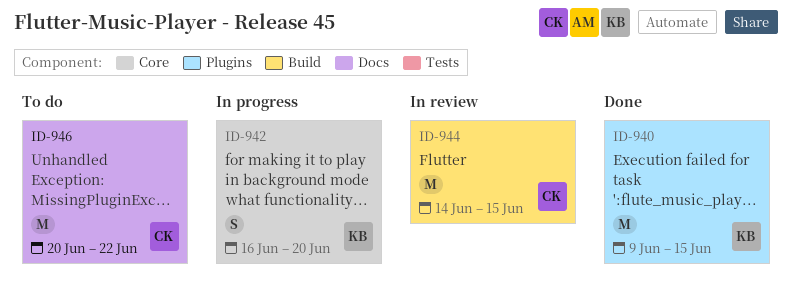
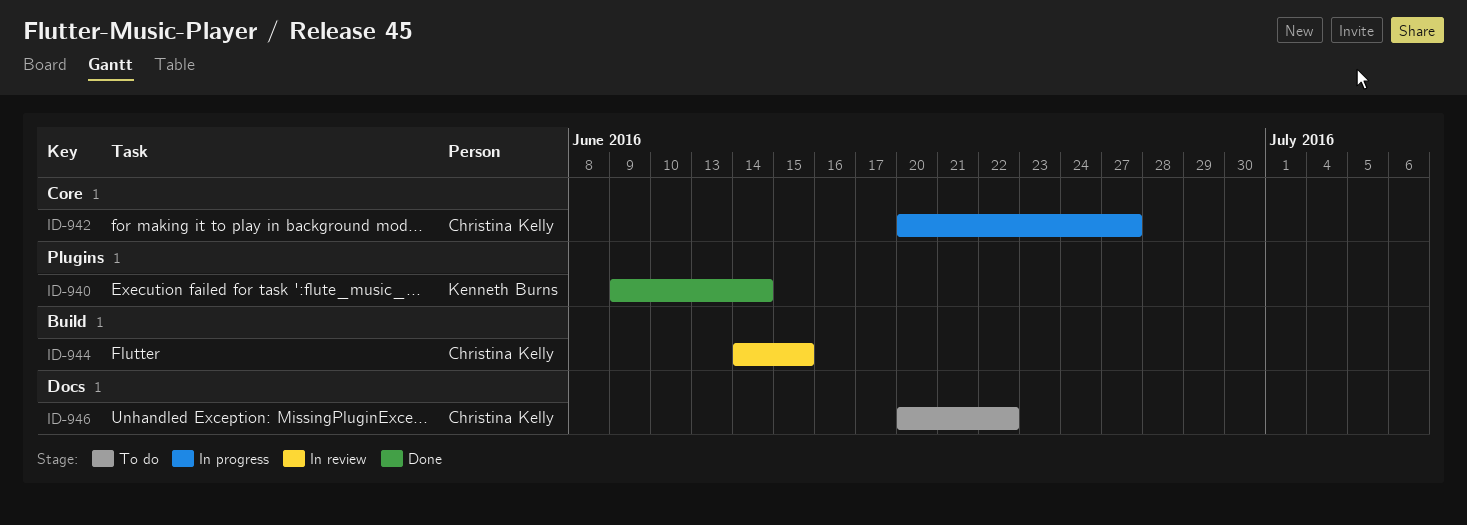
ID-940, due: Jun 15 -> Jun 14
ID-942, owner: Kenneth Burns -> Christina Kelly
ID-942, start: Jun 16 -> Jun 20
ID-942, due: Jun 20 -> Jun 27

